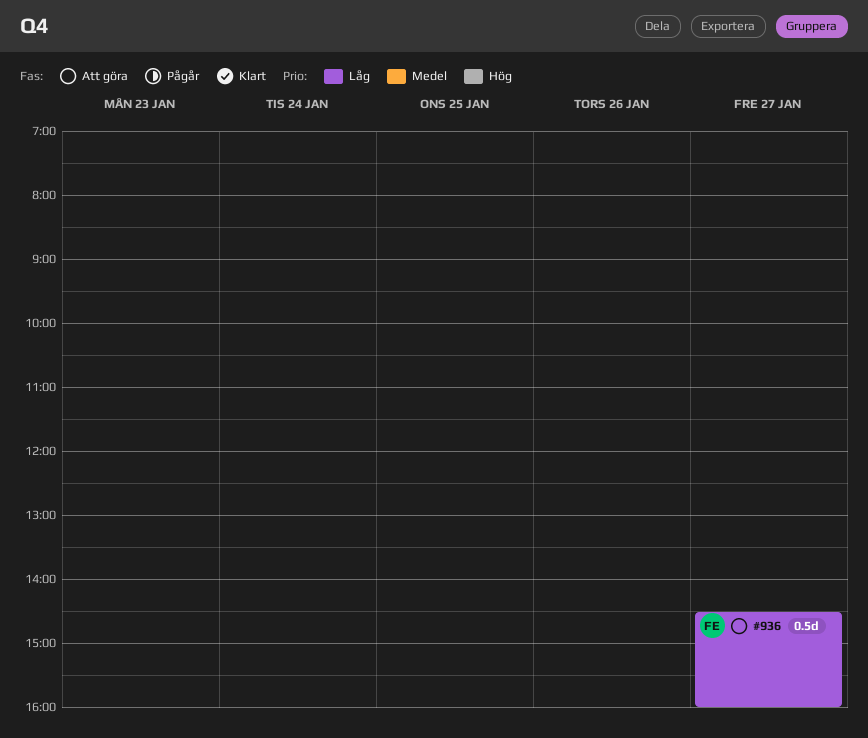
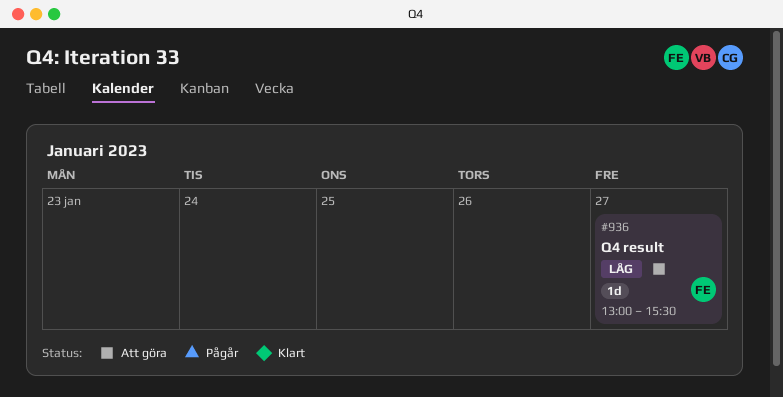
#936, estimate: 0.5d -> 1d
#936, begins: 14:30 -> 13:00
#936, ends: 16:00 -> 15:30

